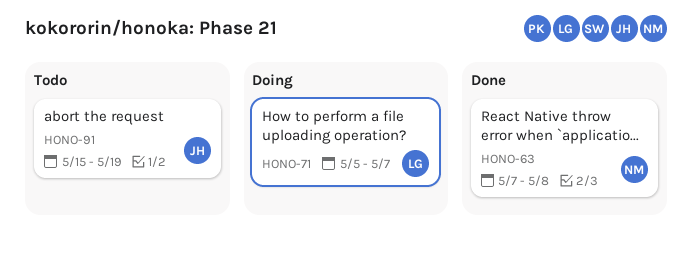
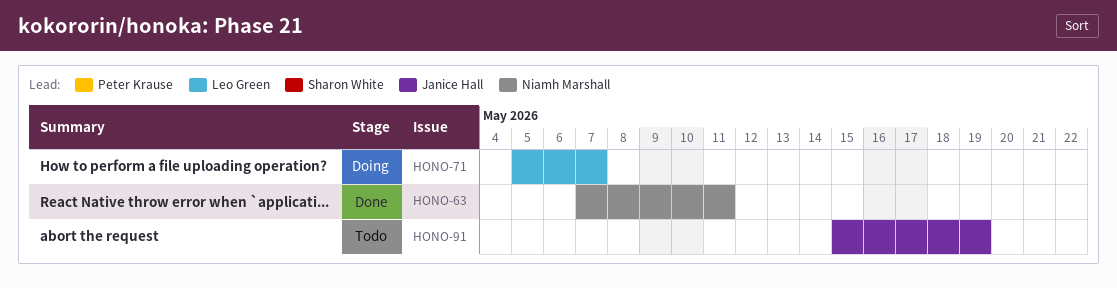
HONO-63, due: May 8 -> May 11

